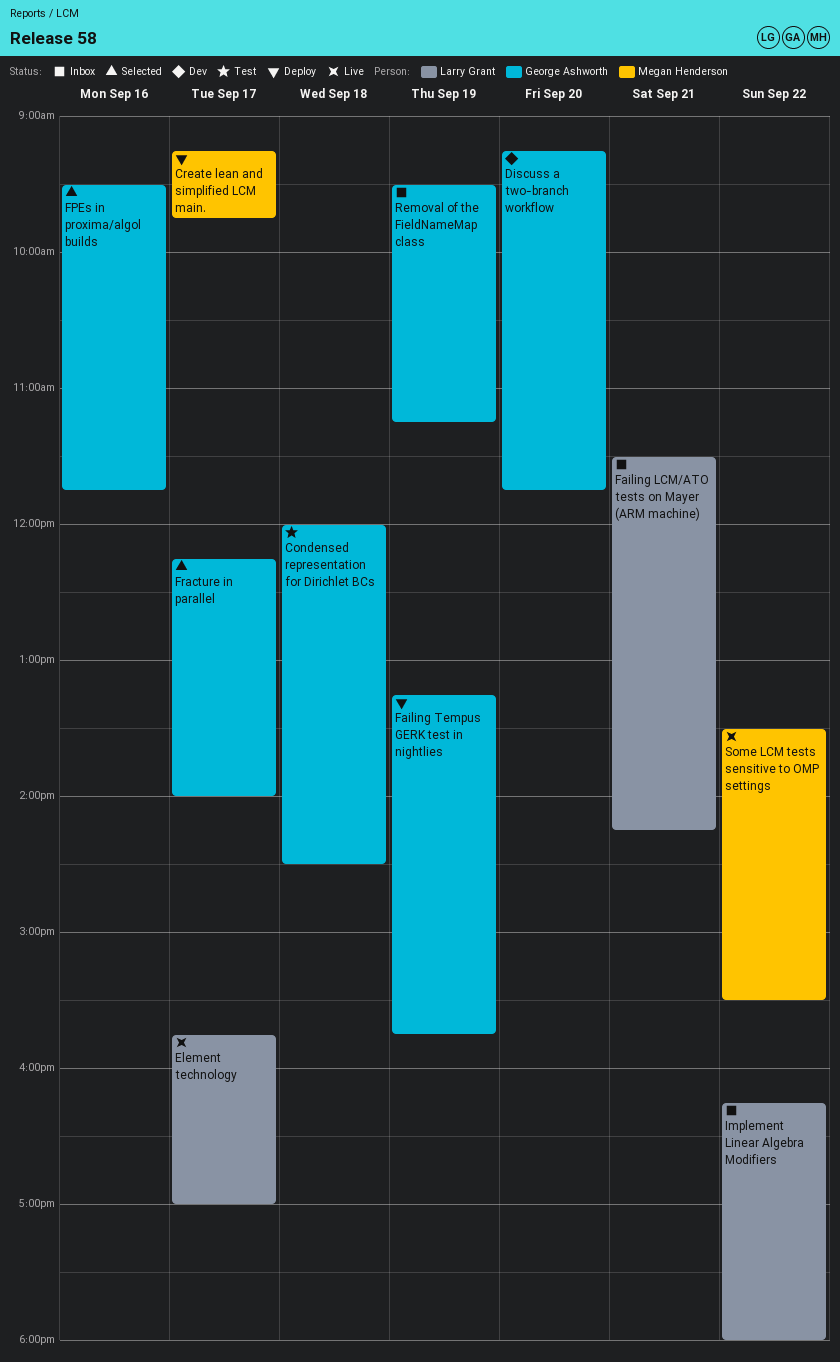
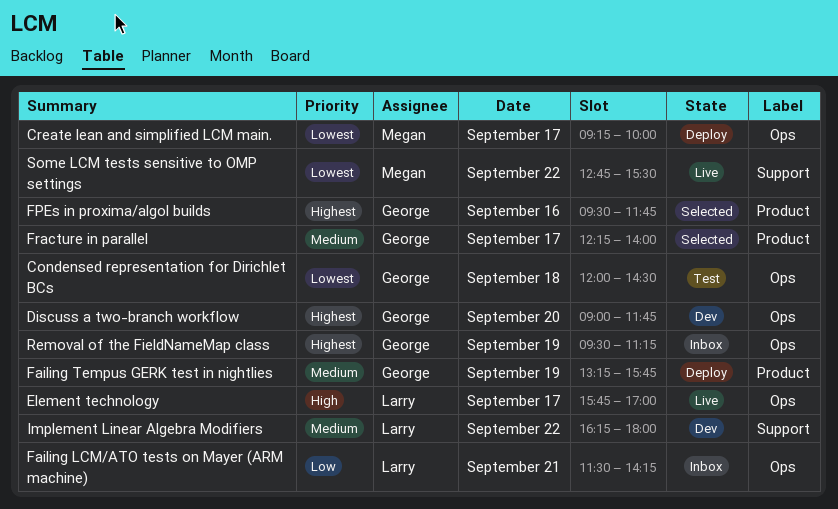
Create lean and simplified LCM main., ends: 09:45 -> 10:00
Discuss a two-branch workflow, begins: 09:15 -> 09:00
Implement Linear Algebra Modifiers, status: Inbox -> Dev
Some LCM tests sensitive to OMP settings, begins: 13:30 -> 12:45

